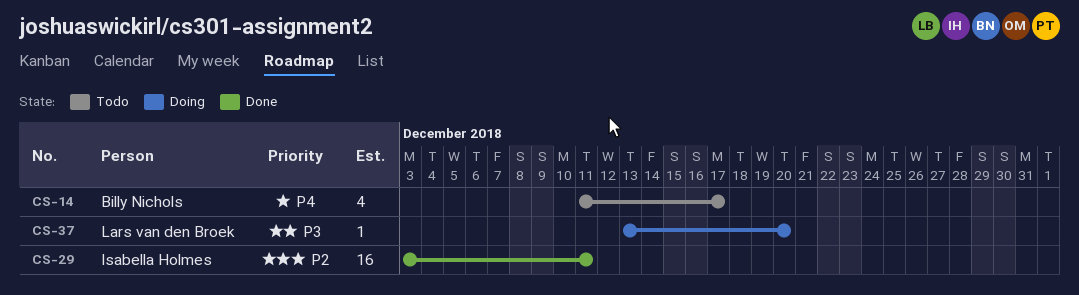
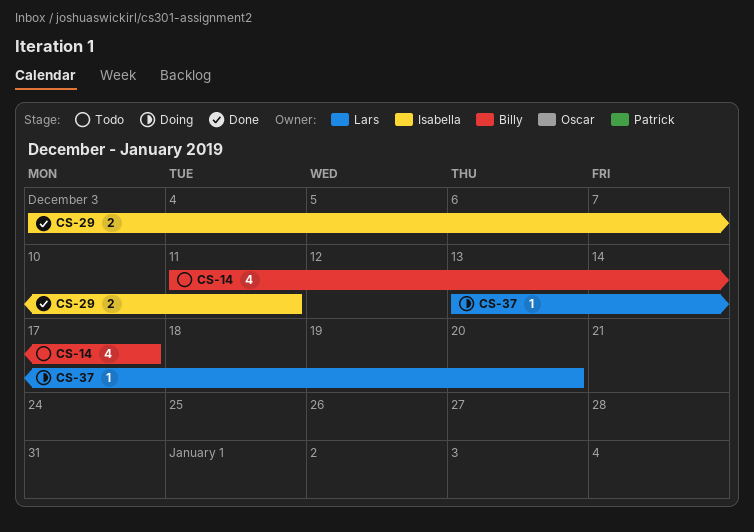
CS-29, estimate: 16 -> 2

